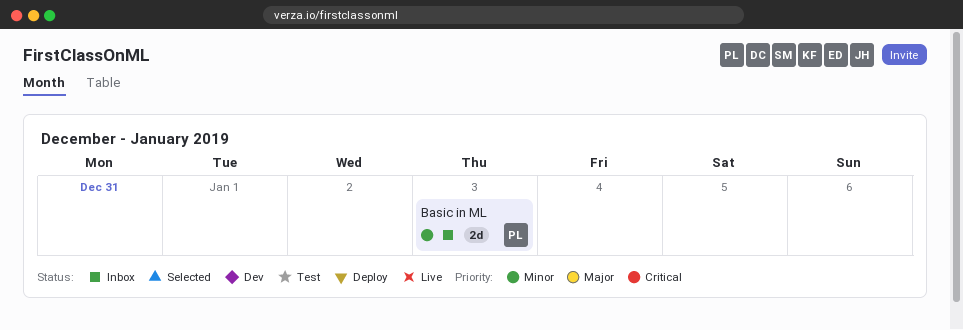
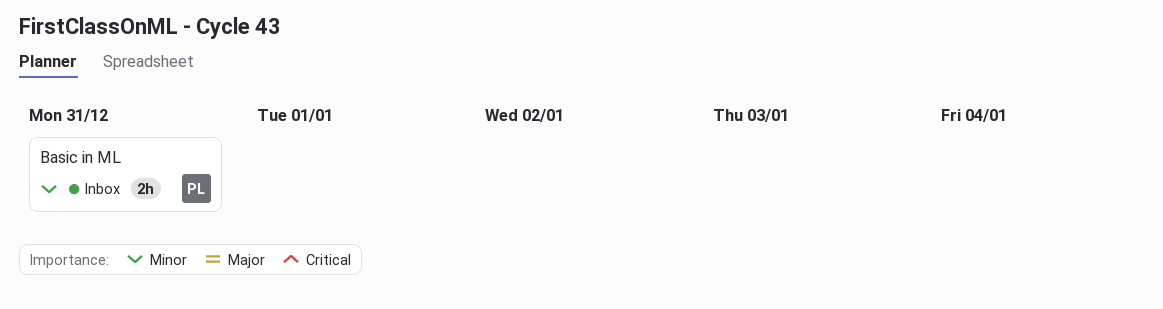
Basic in ML, estimate: 2d -> 2h
Basic in ML, due: Jan 3 -> Dec 31

